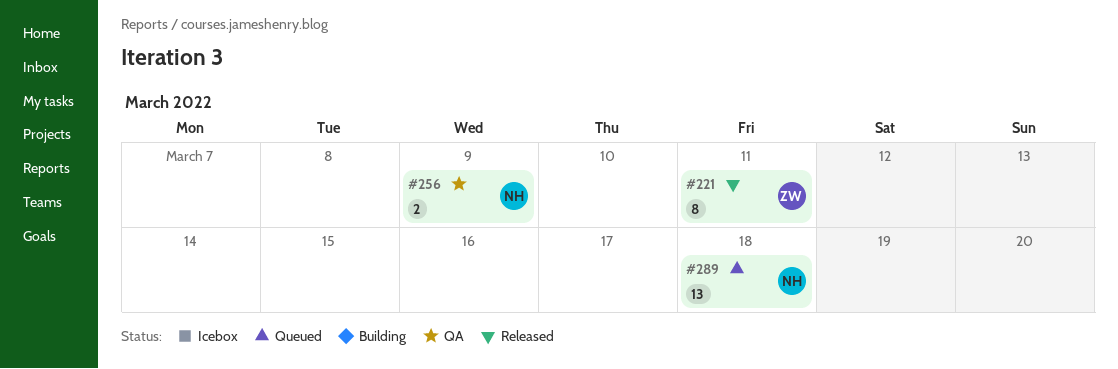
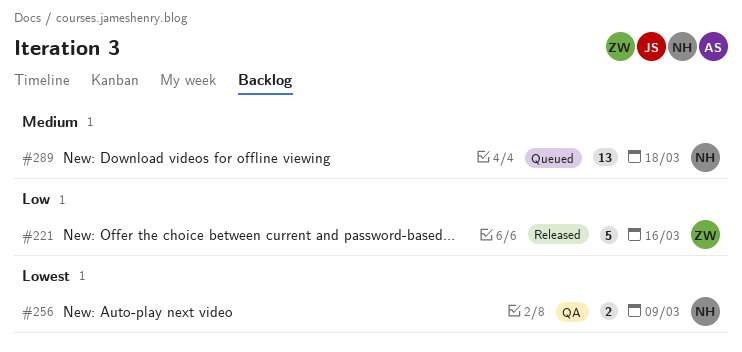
#221, estimate: 8 -> 5
#221, due: Mar 11 -> Mar 16

